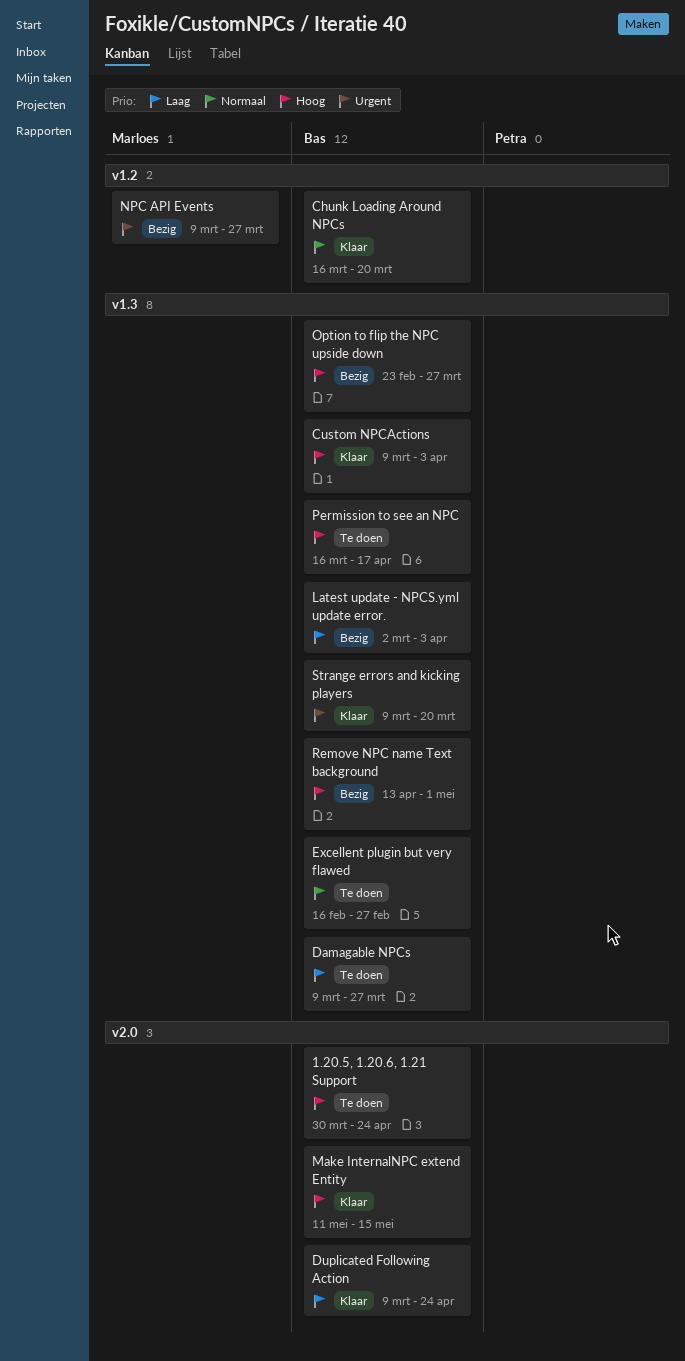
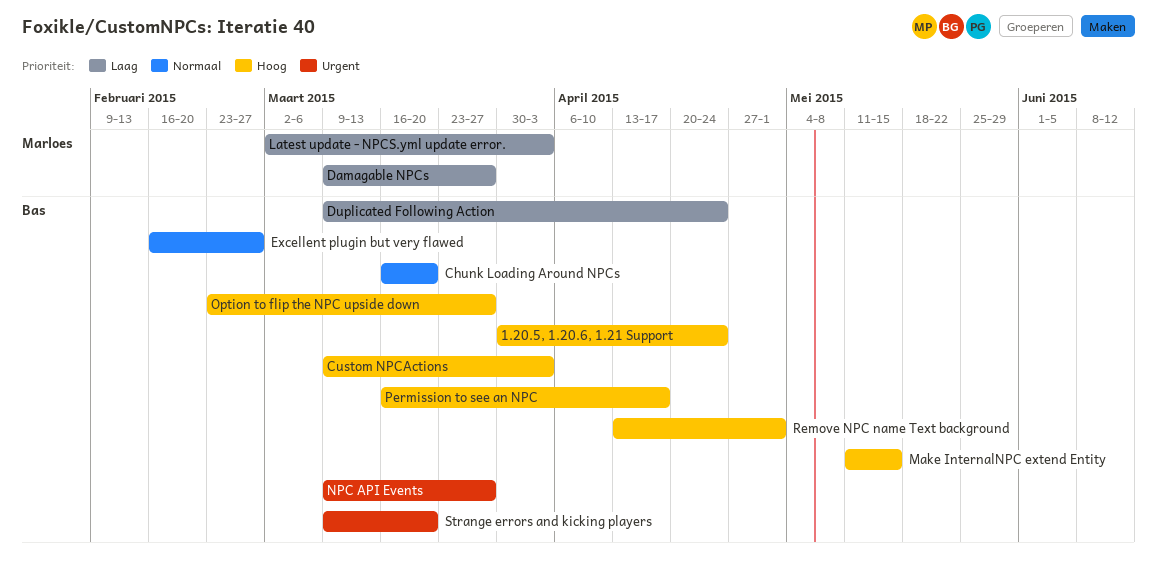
Damagable NPCs, owner: Bas -> Marloes
Latest update - NPCS.yml update error., owner: Bas -> Marloes
NPC API Events, owner: Marloes -> Bas

